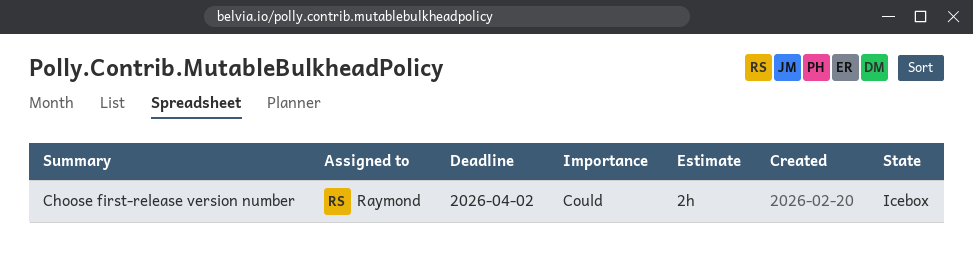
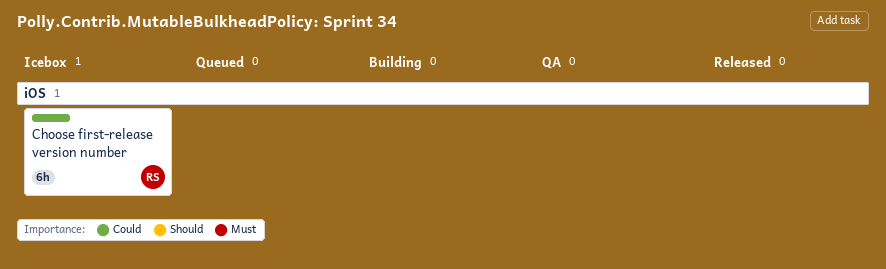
Choose first-release version number, estimate: 2h -> 6h

